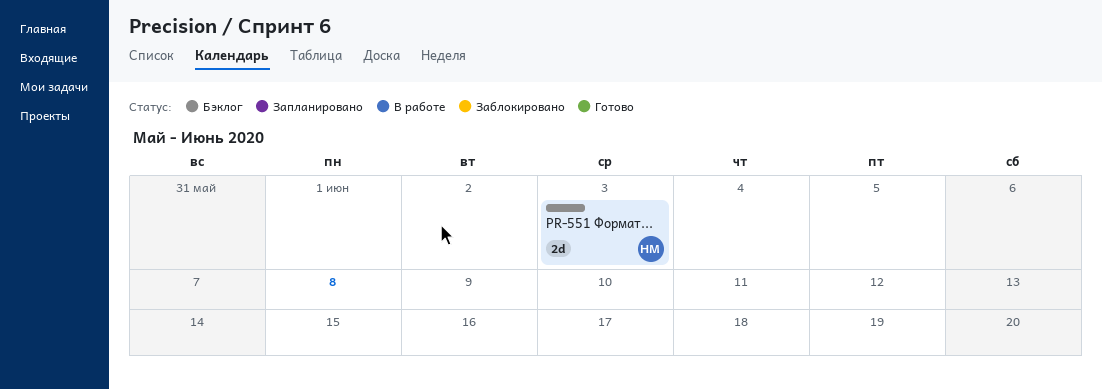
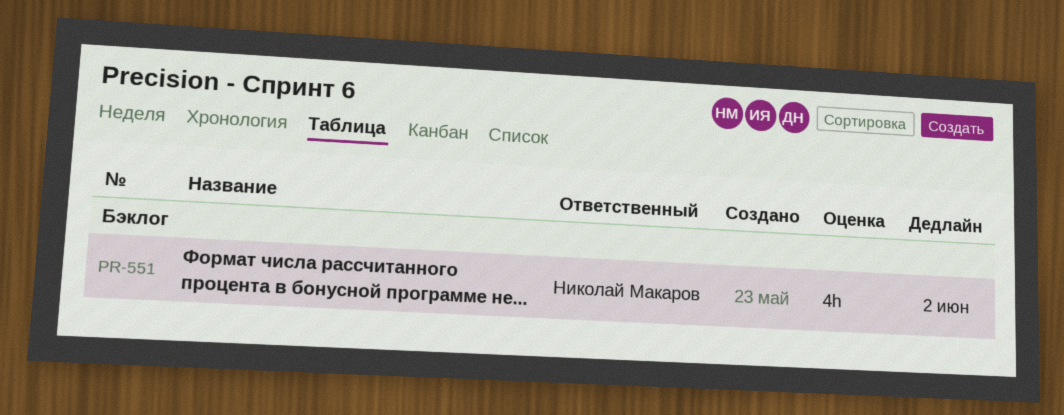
PR-551, estimate: 2d -> 4h
PR-551, due: Jun 3 -> Jun 2

